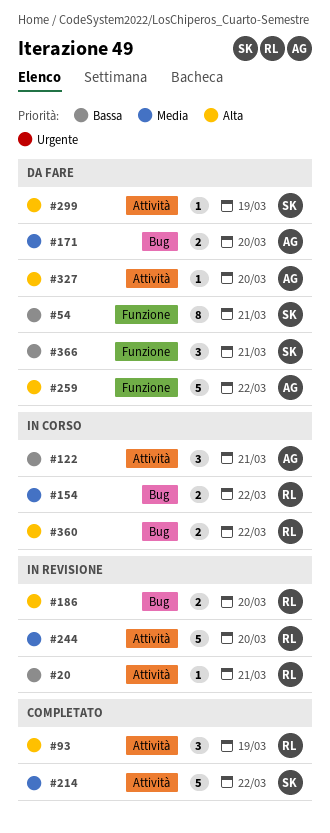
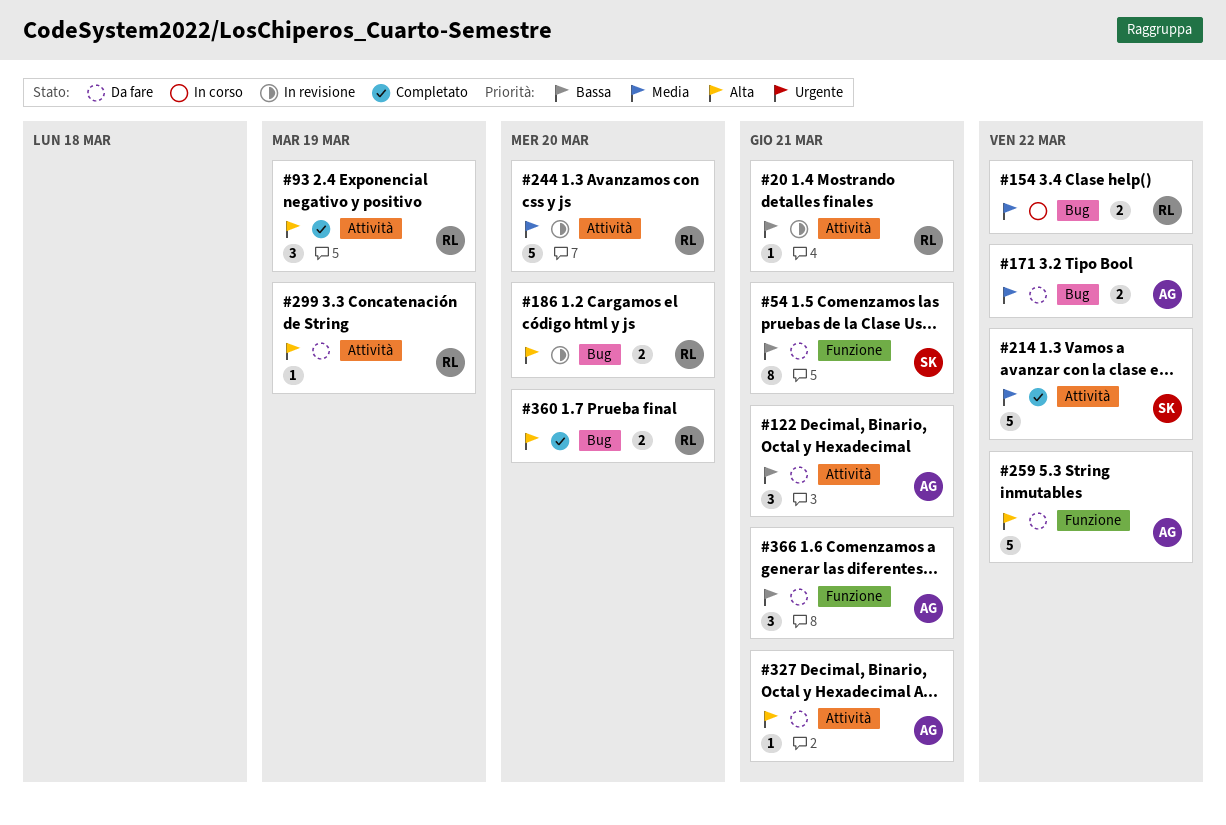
#122, status: In corso -> Da fare
#171, due: Mar 20 -> Mar 22
#299, owner: SK -> RL
#327, due: Mar 20 -> Mar 21
#360, status: In corso -> Completato
#360, due: Mar 22 -> Mar 20
#366, owner: SK -> AG

